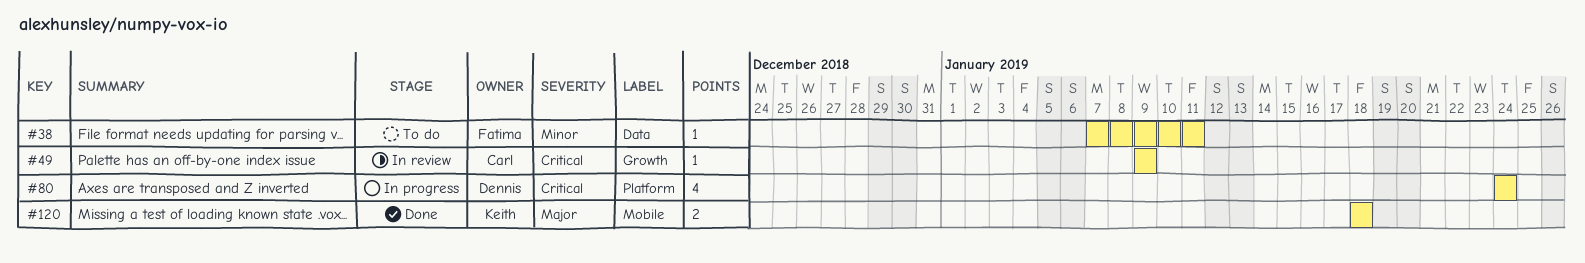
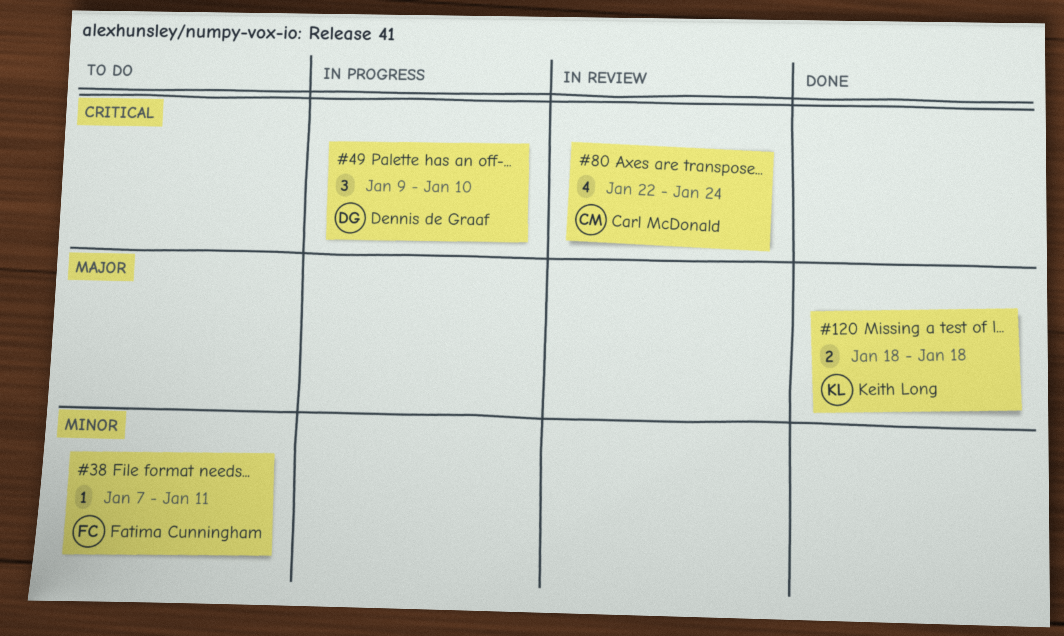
#49, status: In review -> In progress
#49, owner: Carl McDonald -> Dennis de Graaf
#49, estimate: 1 -> 3
#49, due: Jan 9 -> Jan 10
#80, status: In progress -> In review
#80, owner: Dennis de Graaf -> Carl McDonald
#80, start: Jan 24 -> Jan 22

